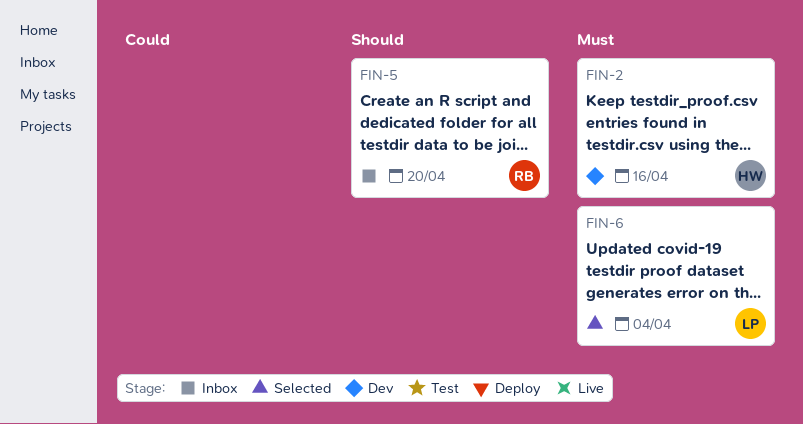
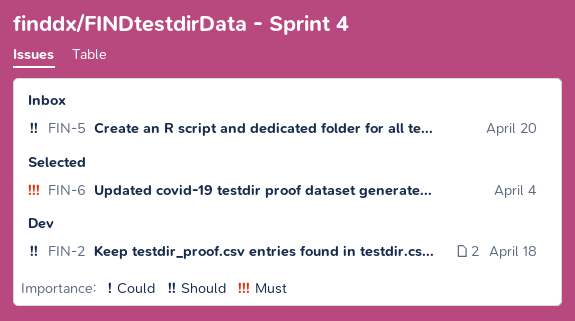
FIN-2, priority: Must -> Should
FIN-2, due: Apr 16 -> Apr 18

